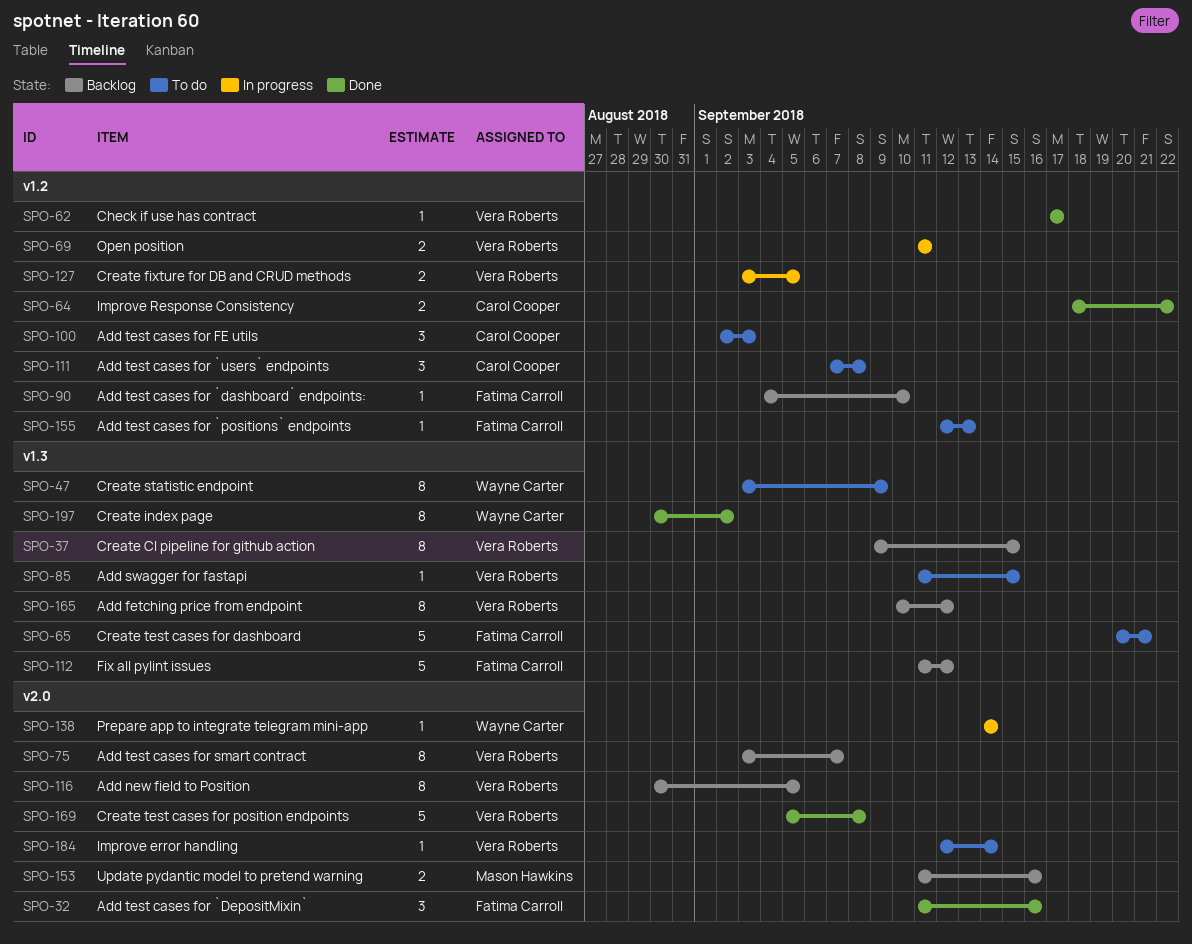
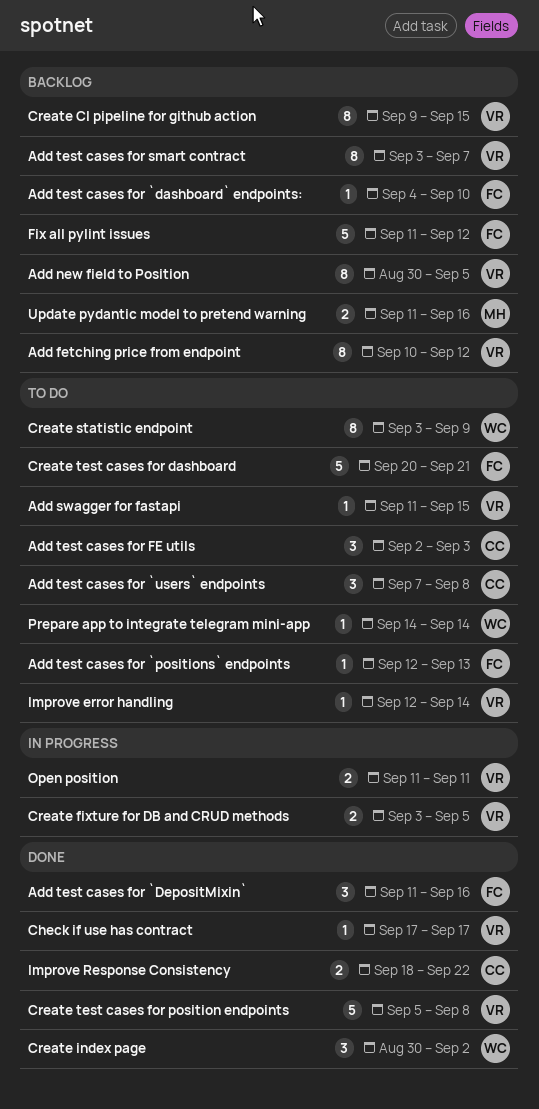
Create index page, estimate: 8 -> 3
Prepare app to integrate telegram mini-app, status: In progress -> To do

